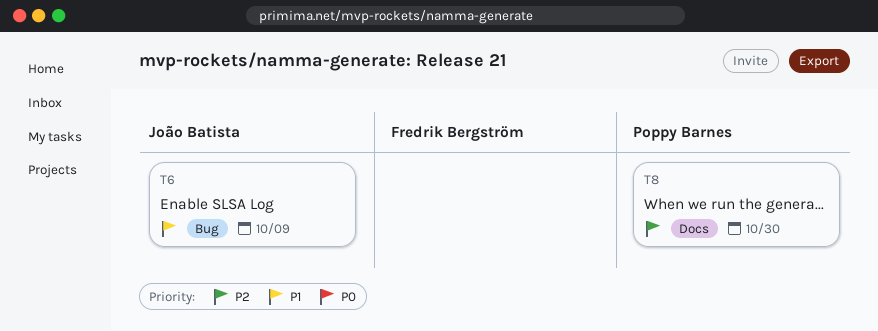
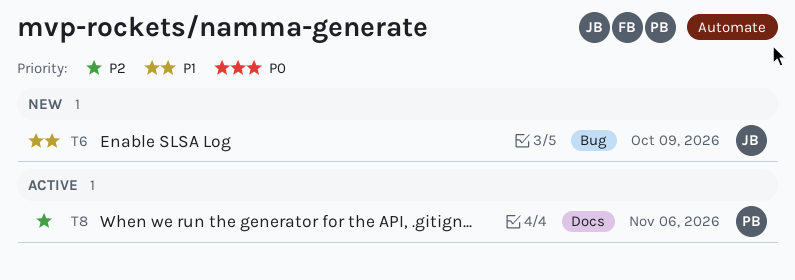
T8, due: Oct 30 -> Nov 6

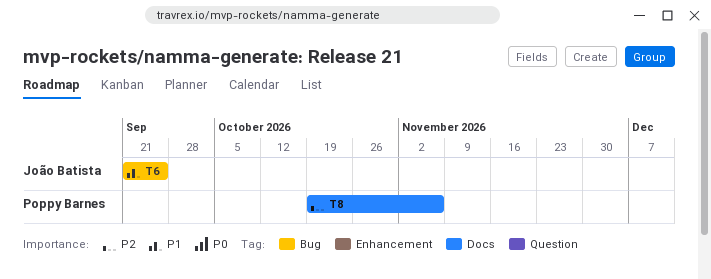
T6, due: Oct 9 -> Sep 25

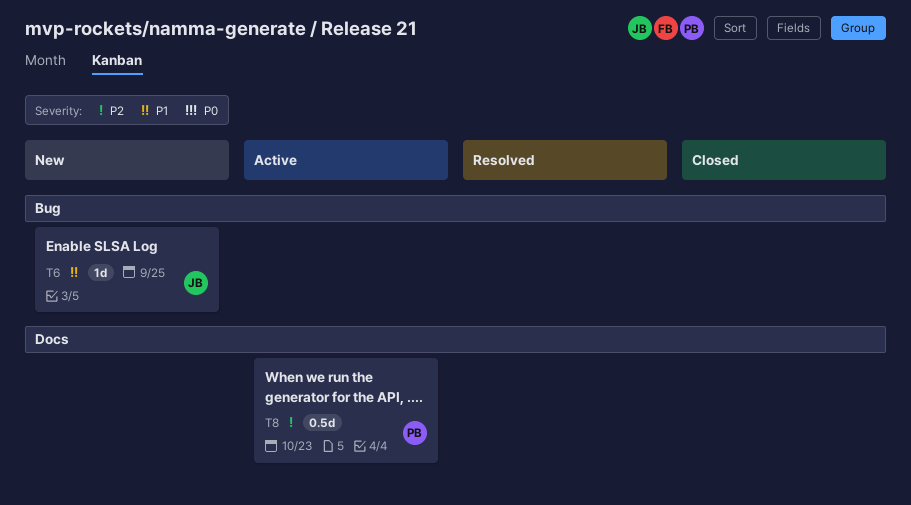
T8, due: Nov 6 -> Oct 23

